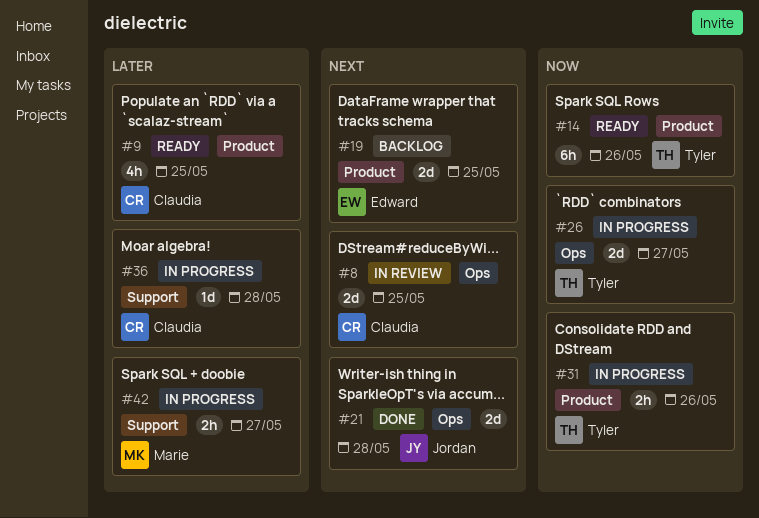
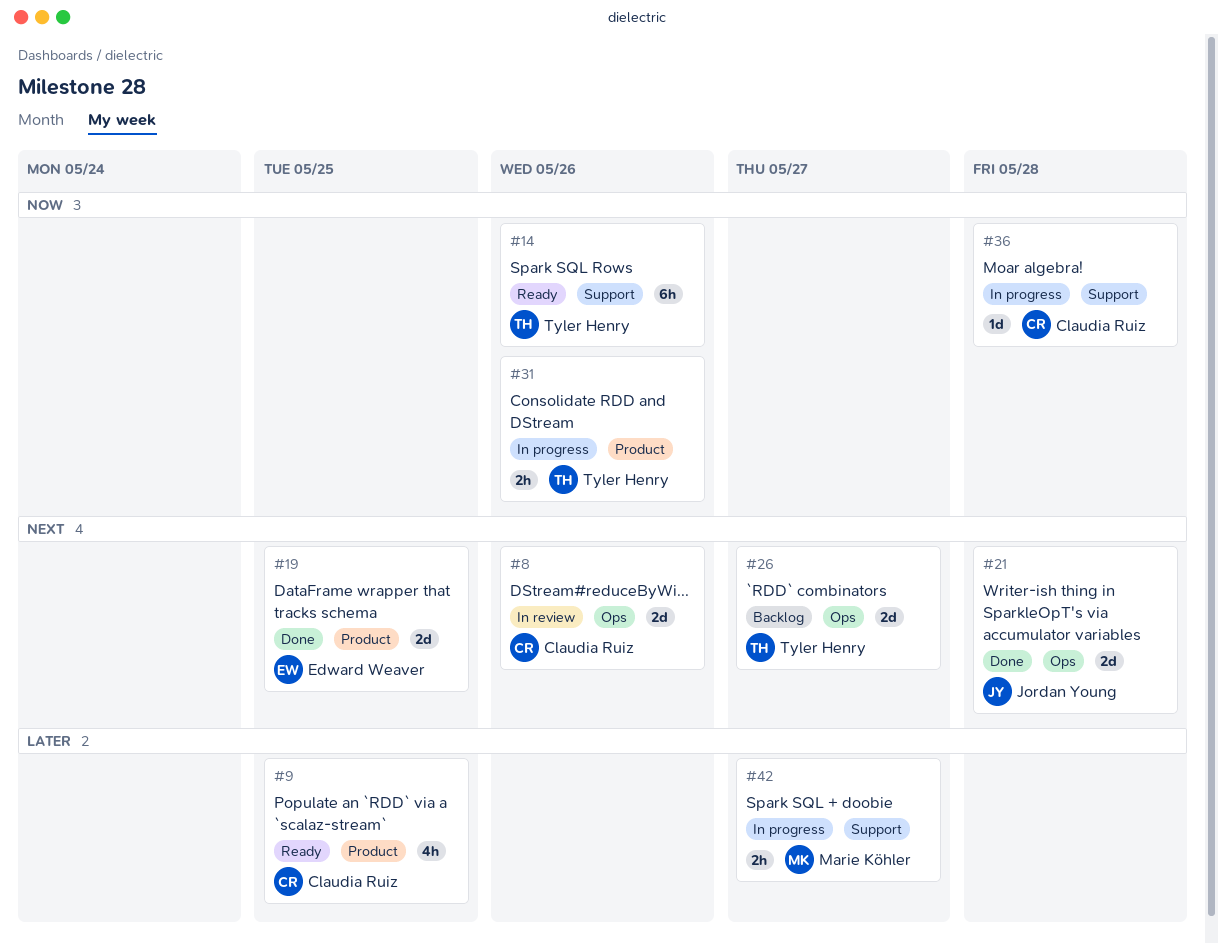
#8, due: May 25 -> May 26
#14, label: Product -> Support
#19, status: Backlog -> Done
#26, status: In progress -> Backlog
#26, priority: Now -> Next
#36, priority: Later -> Now

